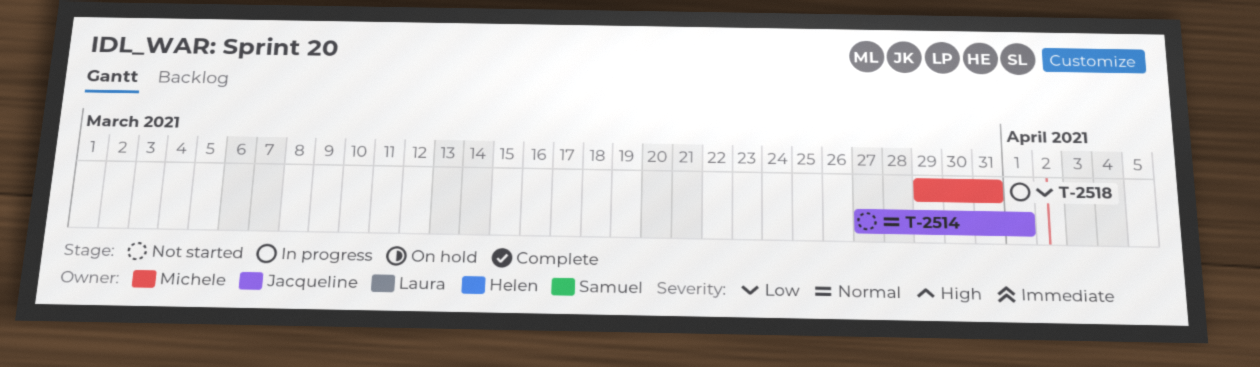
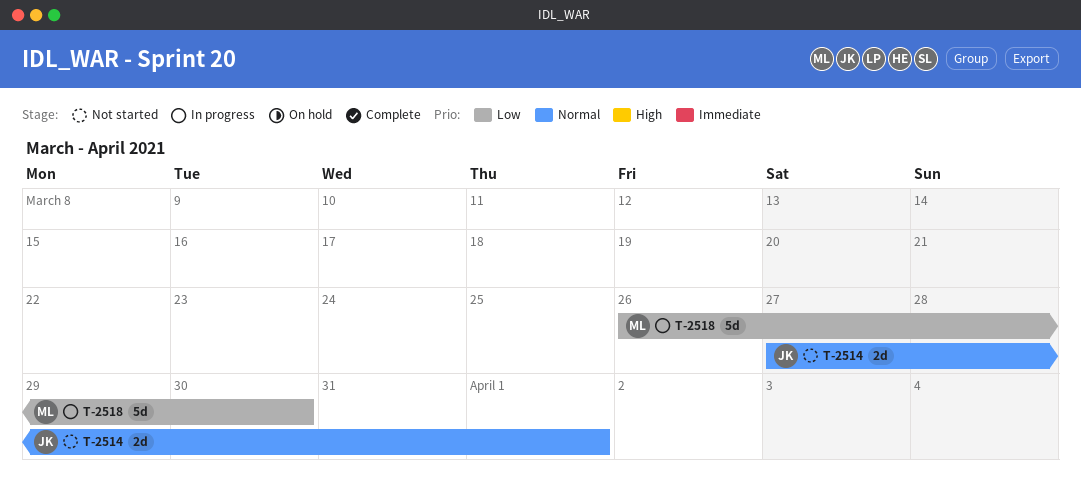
T-2518, start: Mar 29 -> Mar 26
T-2518, due: Mar 31 -> Mar 30

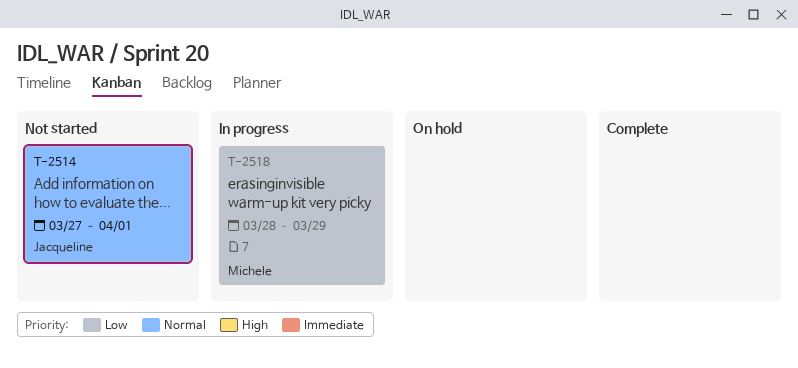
T-2518, start: Mar 26 -> Mar 28
T-2518, due: Mar 30 -> Mar 29

